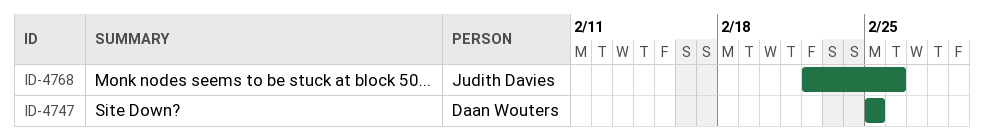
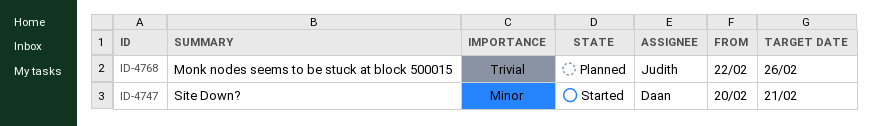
ID-4747, start: Feb 25 -> Feb 20
ID-4747, due: Feb 25 -> Feb 21

